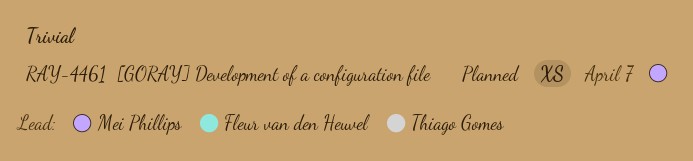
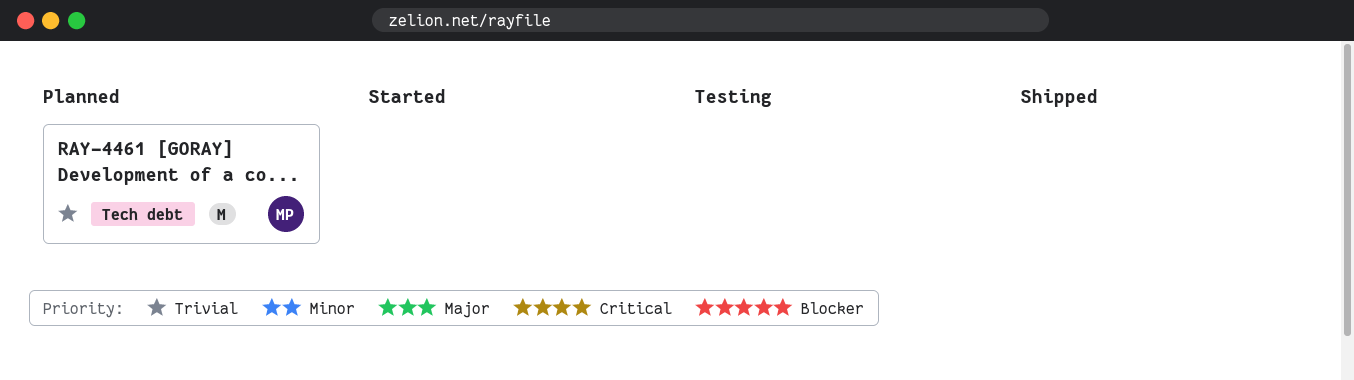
RAY-4461, estimate: XS -> M

